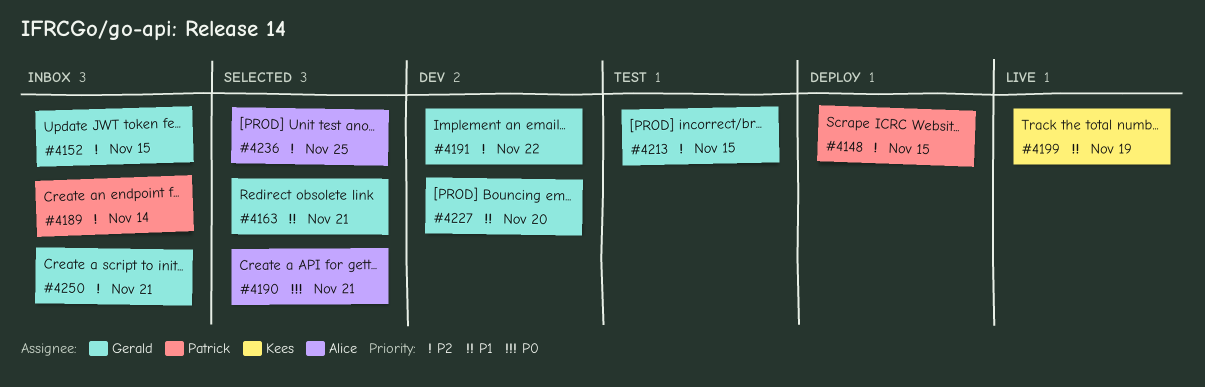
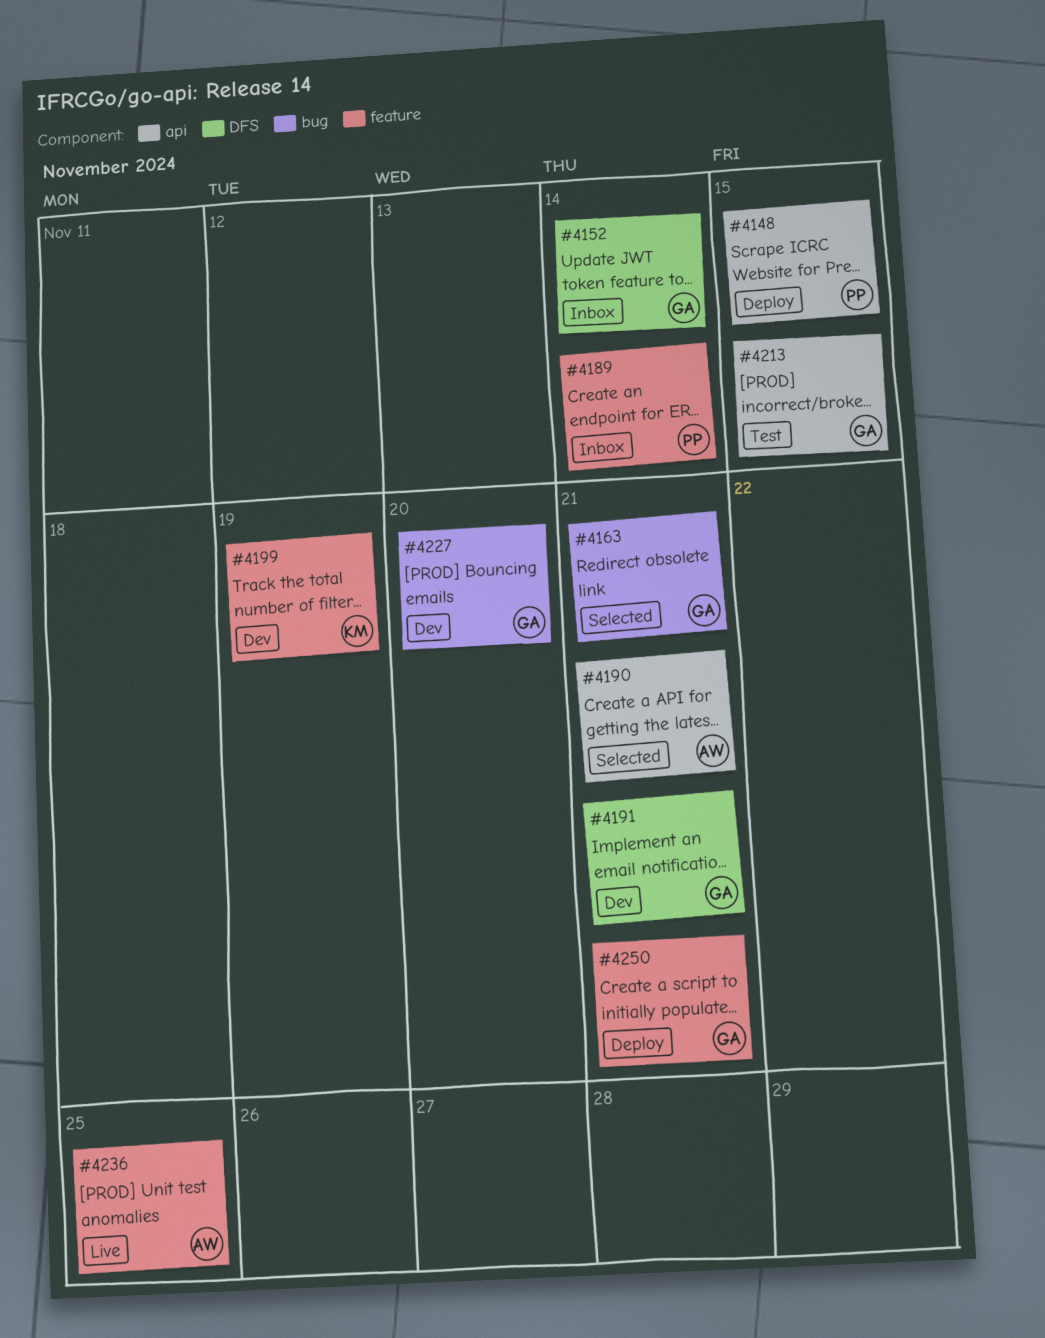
#4152, due: Nov 15 -> Nov 14
#4191, due: Nov 22 -> Nov 21
#4199, status: Live -> Dev
#4236, status: Selected -> Live
#4250, status: Inbox -> Deploy

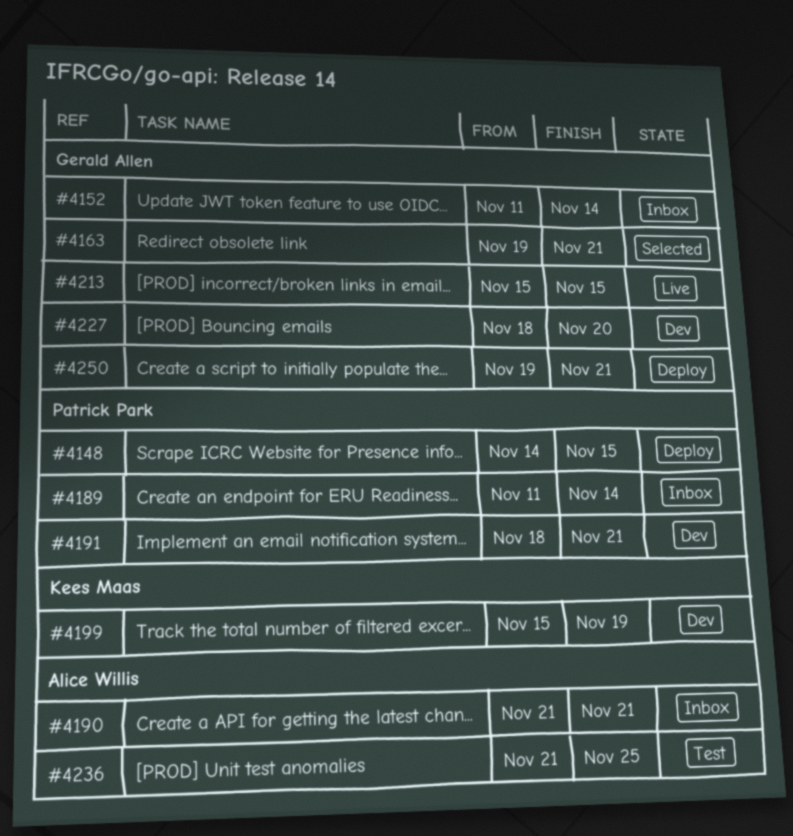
#4190, status: Selected -> Inbox
#4191, owner: Gerald Allen -> Patrick Park
#4213, status: Test -> Live
#4236, status: Live -> Test

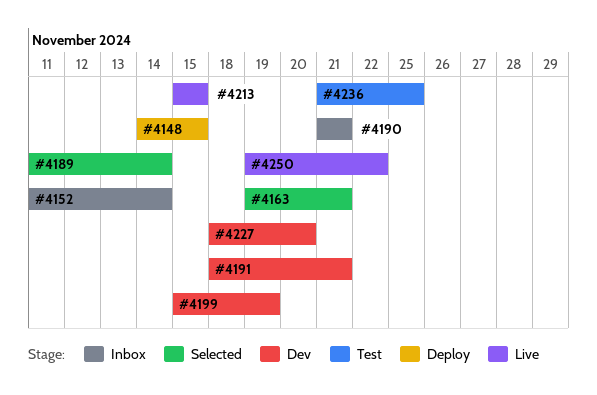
#4189, status: Inbox -> Selected
#4250, status: Deploy -> Live
#4250, due: Nov 21 -> Nov 22

